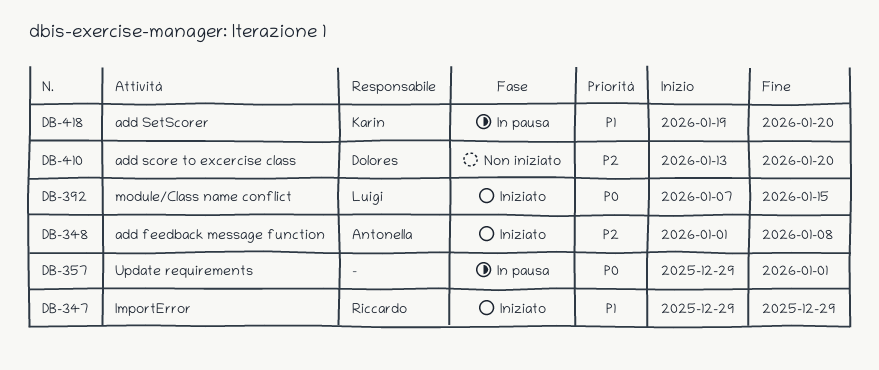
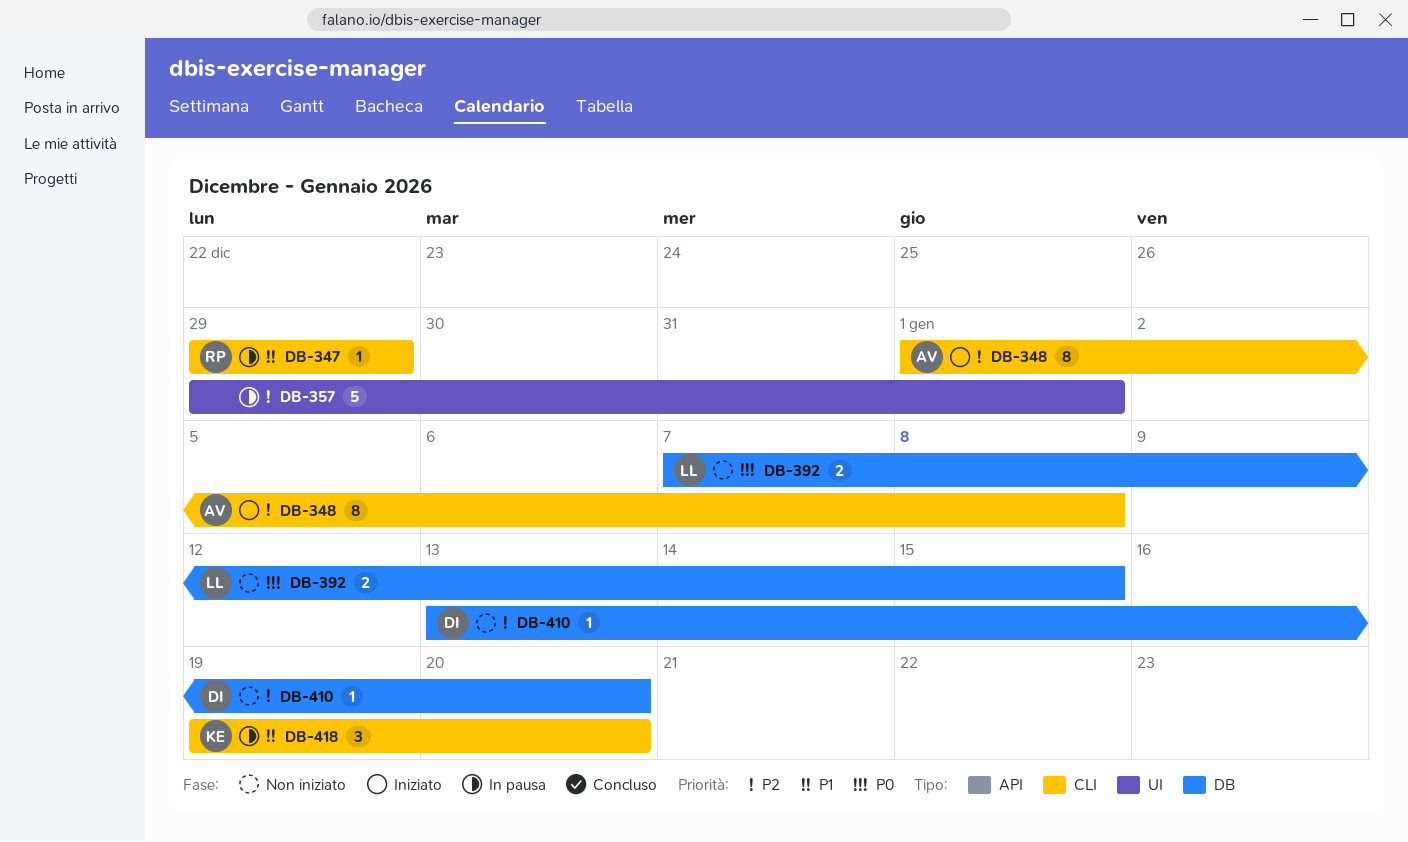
DB-347, status: Iniziato -> In pausa
DB-357, priority: P0 -> P2
DB-392, status: Iniziato -> Non iniziato

